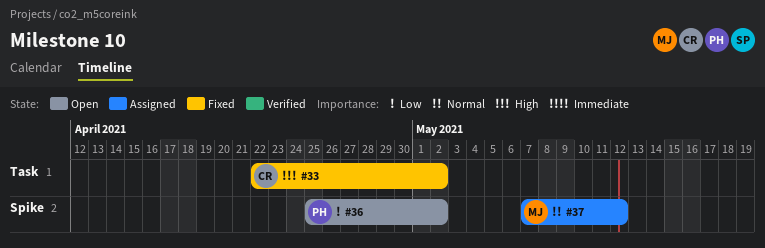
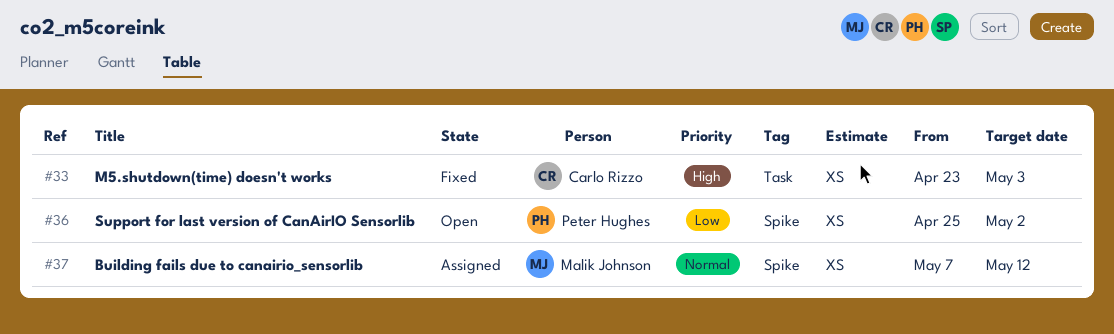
#33, start: Apr 22 -> Apr 23
#33, due: May 2 -> May 3

